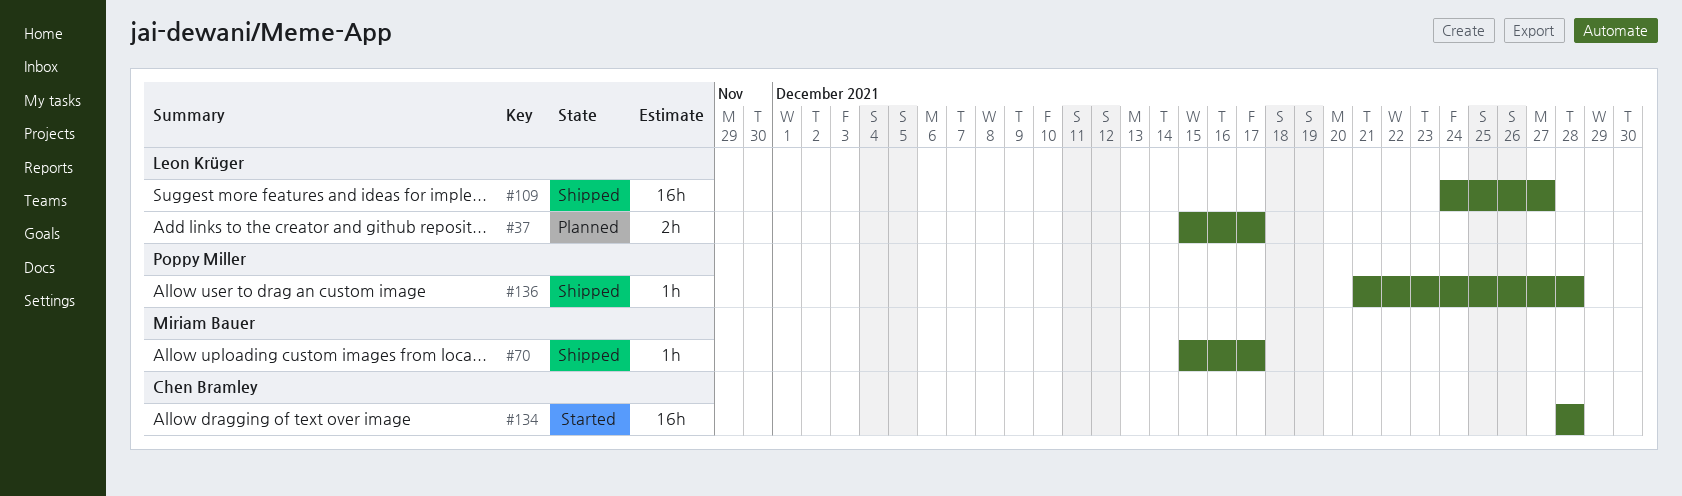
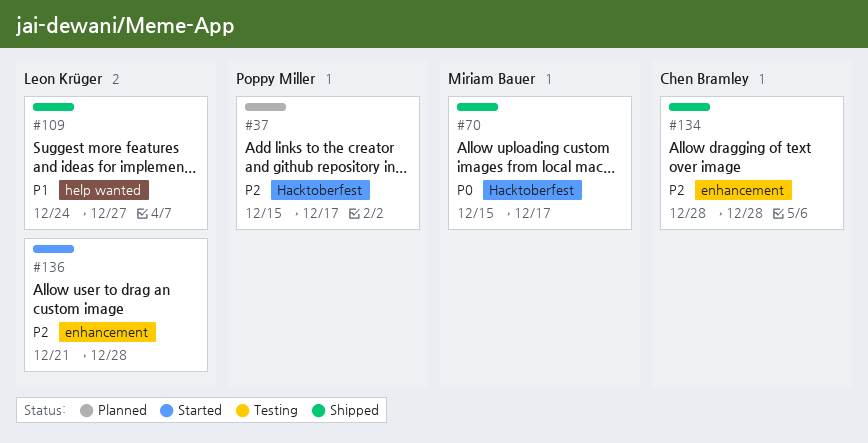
#37, owner: Leon Krüger -> Poppy Miller
#134, status: Started -> Shipped
#136, status: Shipped -> Started
#136, owner: Poppy Miller -> Leon Krüger

